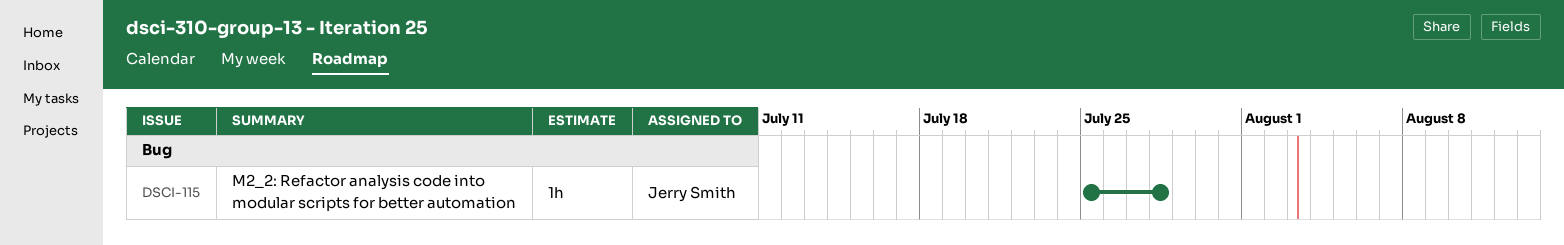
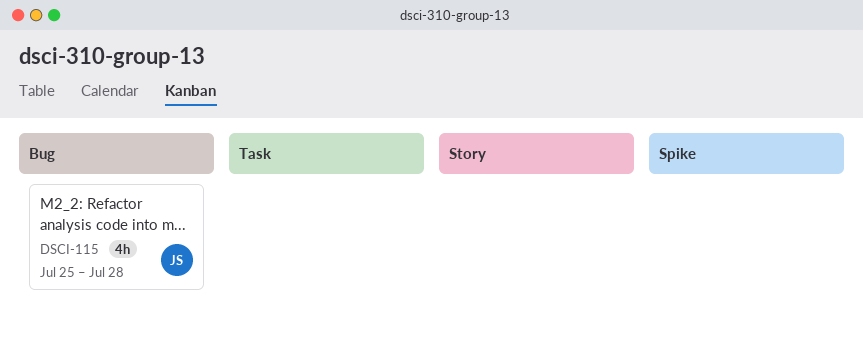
DSCI-115, estimate: 1h -> 4h

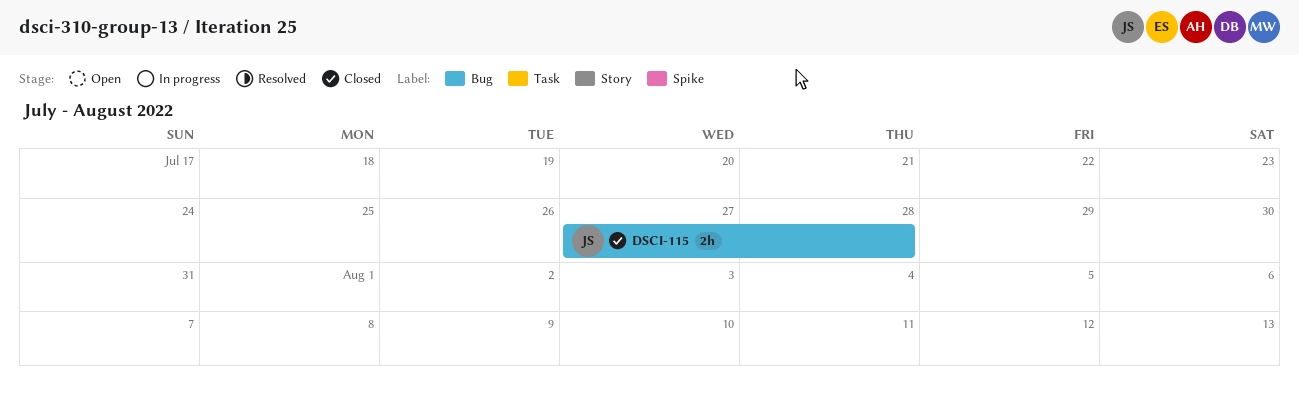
DSCI-115, estimate: 4h -> 2h
DSCI-115, start: Jul 25 -> Jul 27

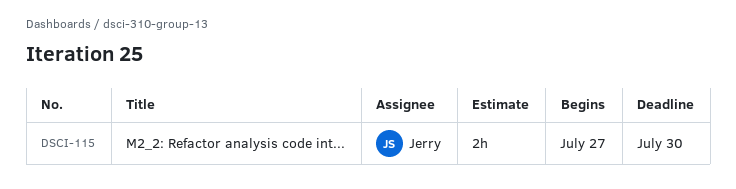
DSCI-115, due: Jul 28 -> Jul 30

